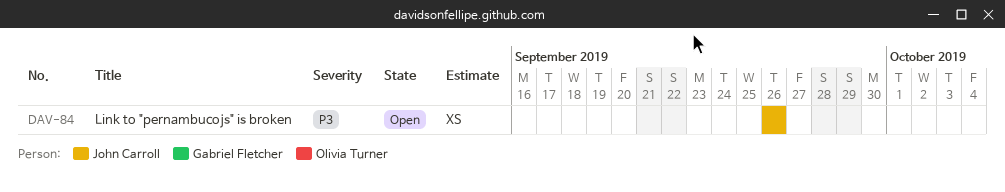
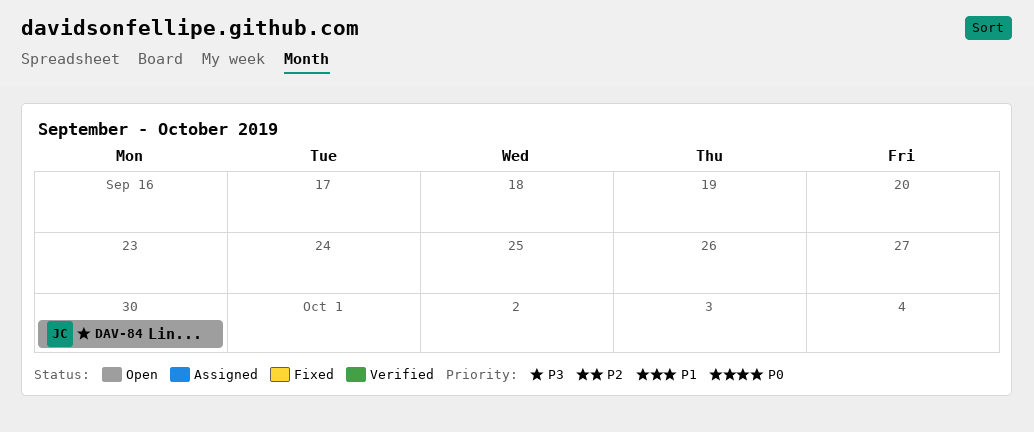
DAV-84, start: Sep 26 -> Sep 30
DAV-84, due: Sep 26 -> Sep 30

